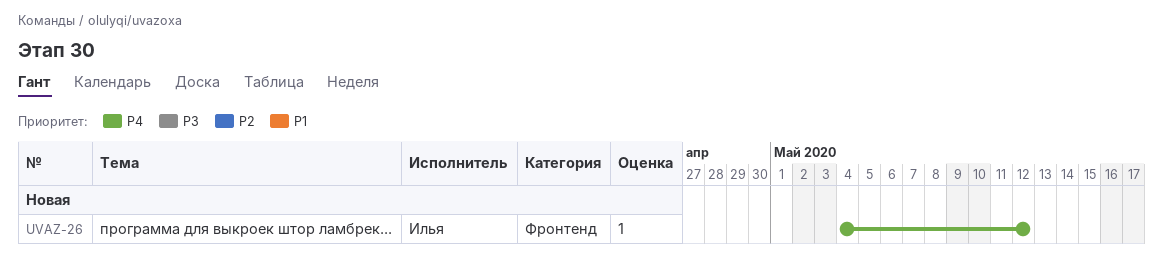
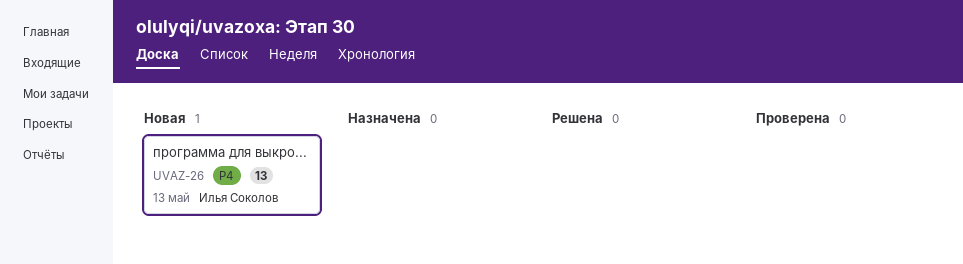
UVAZ-26, estimate: 1 -> 13
UVAZ-26, due: May 12 -> May 13

